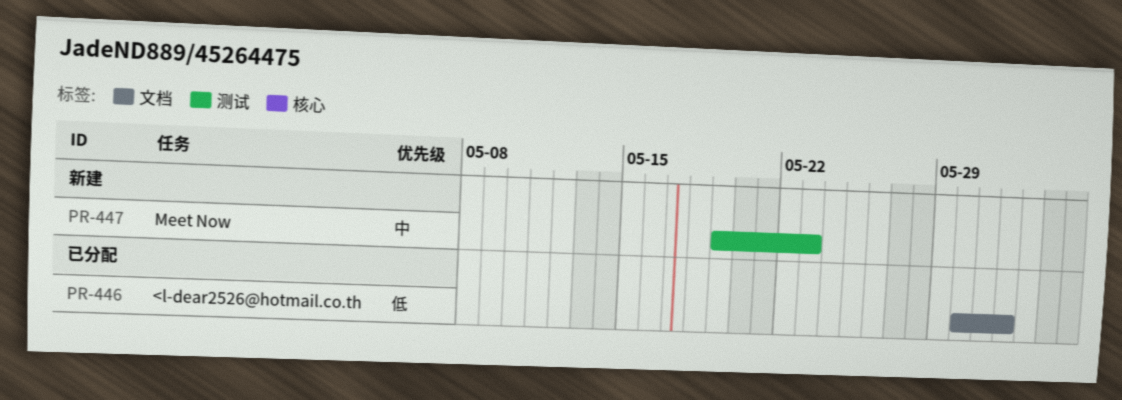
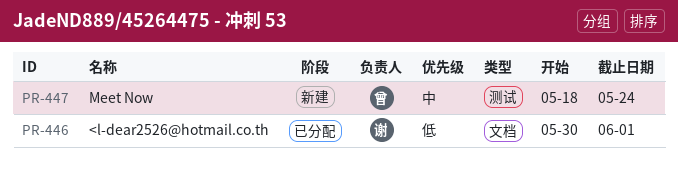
PR-447, start: May 19 -> May 18
PR-447, due: May 23 -> May 24

